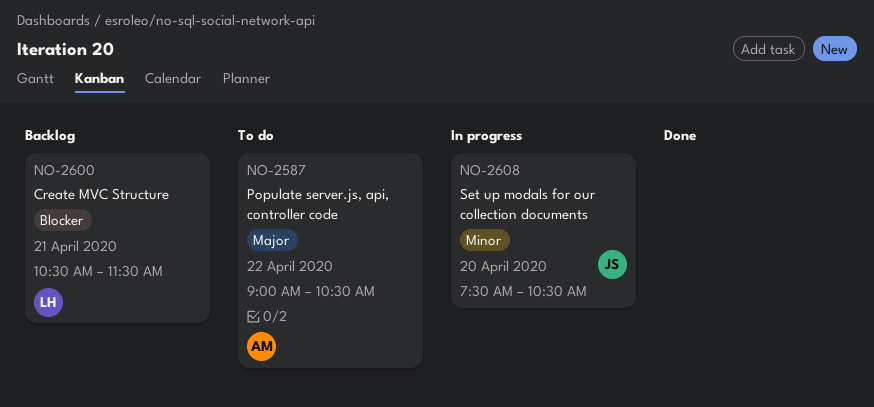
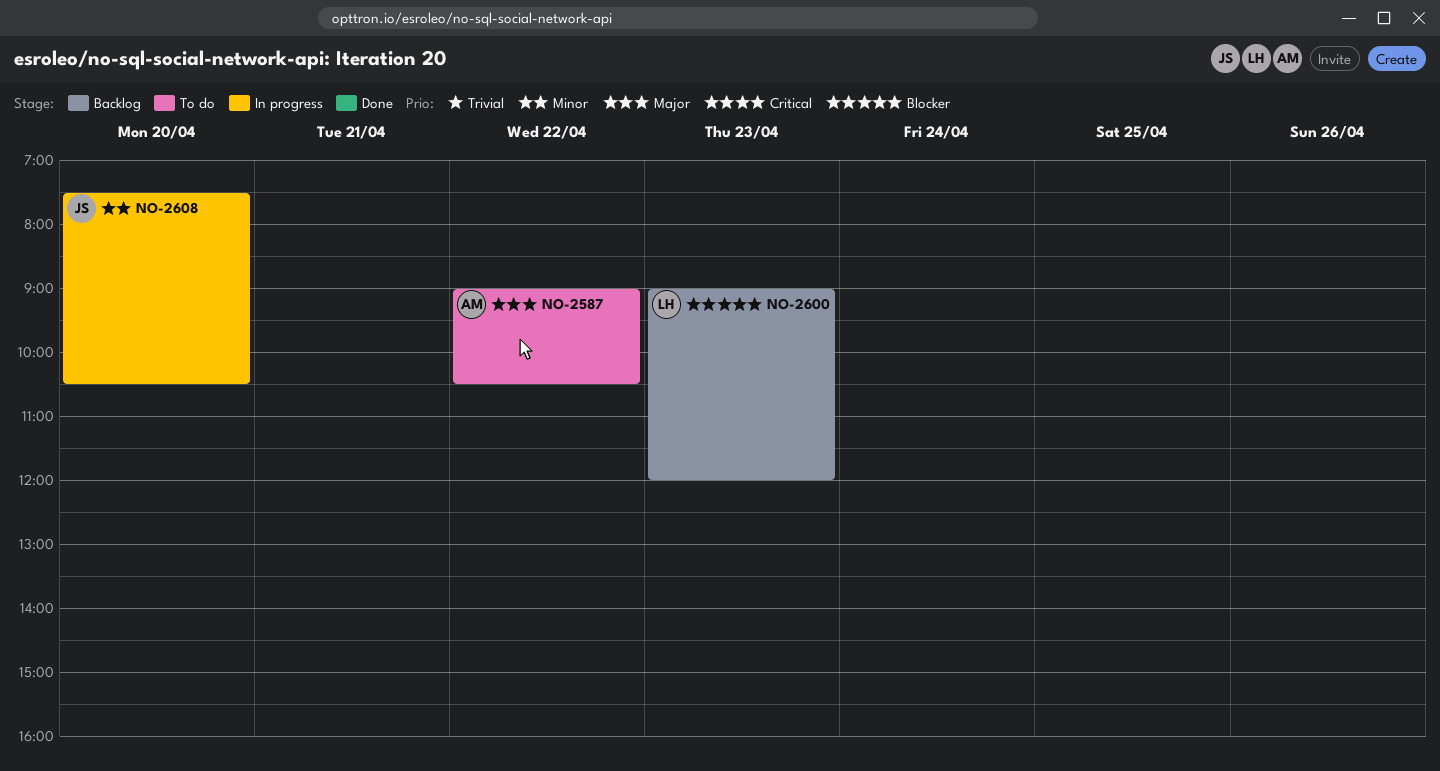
NO-2600, day: Apr 21 -> Apr 23
NO-2600, begins: 10:30 -> 09:00
NO-2600, ends: 11:30 -> 12:00

